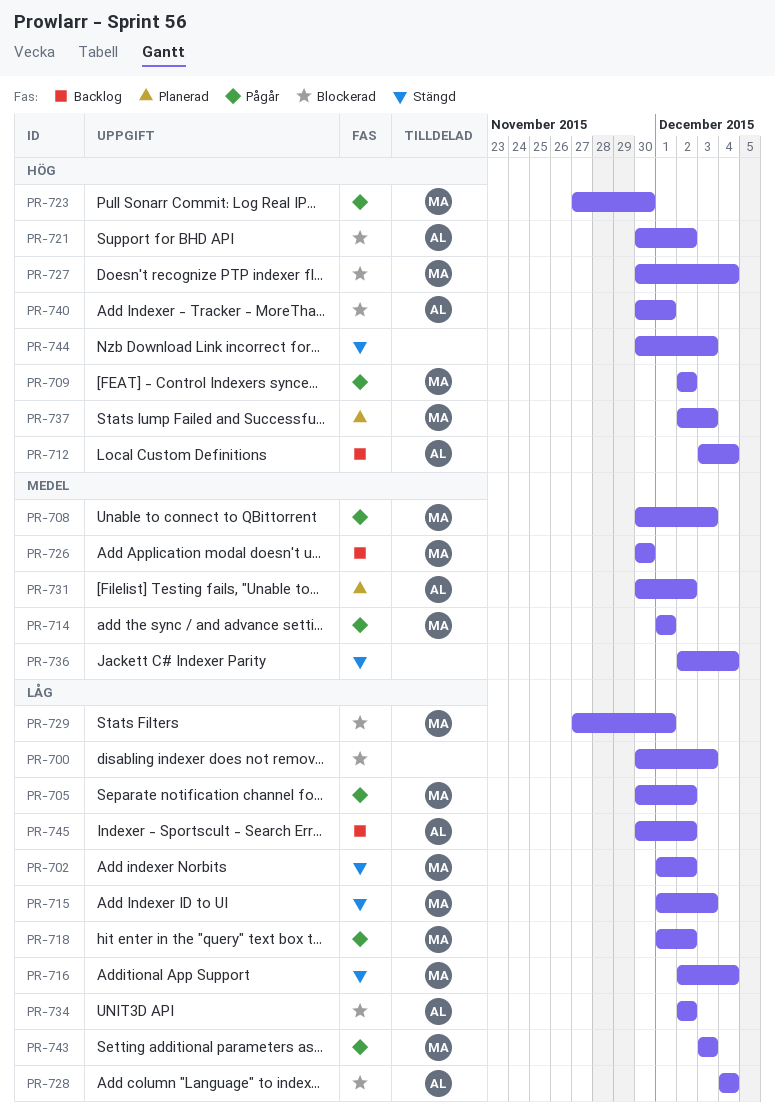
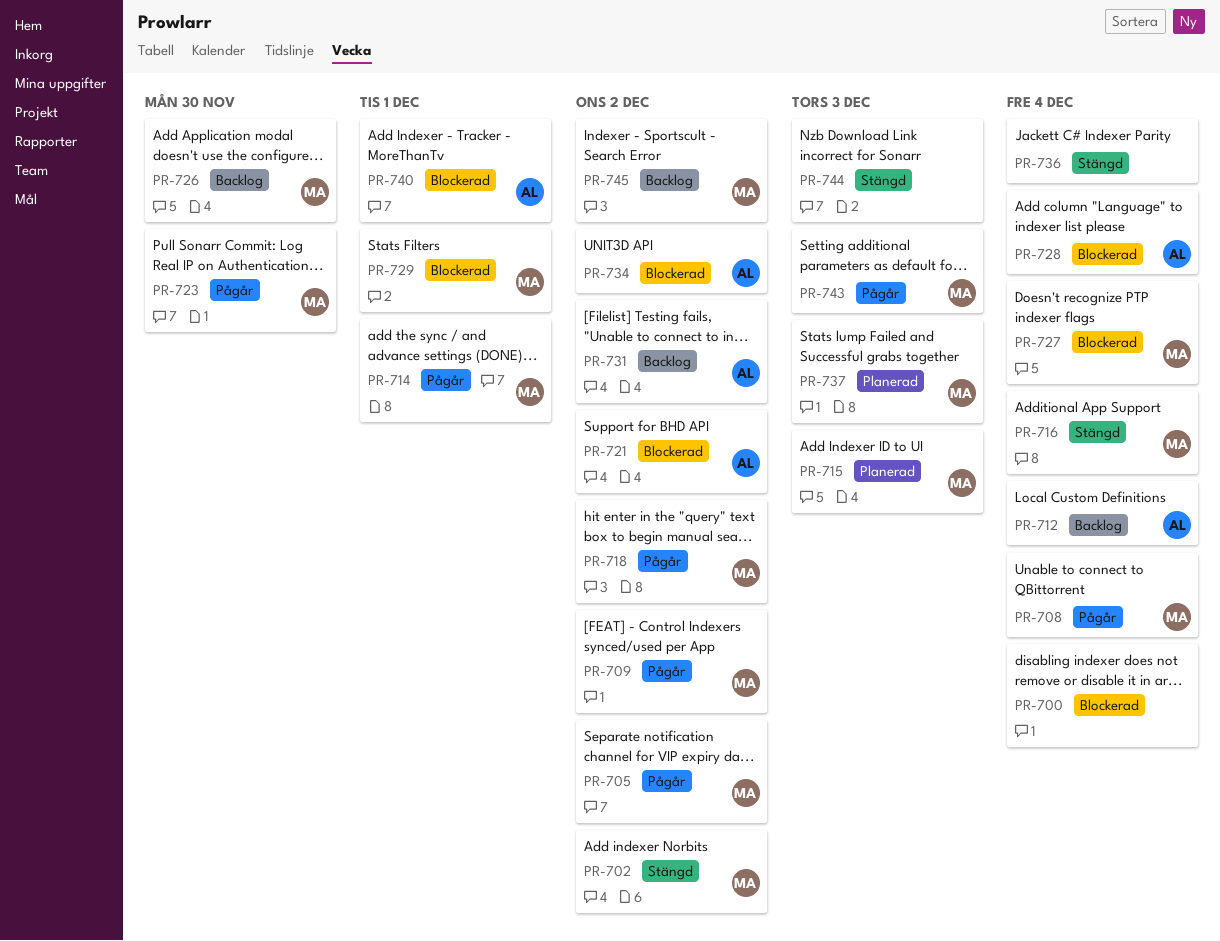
PR-700, due: Dec 3 -> Dec 4
PR-708, due: Dec 3 -> Dec 4
PR-715, status: Stängd -> Planerad
PR-731, status: Planerad -> Backlog
PR-745, owner: AL -> MA

